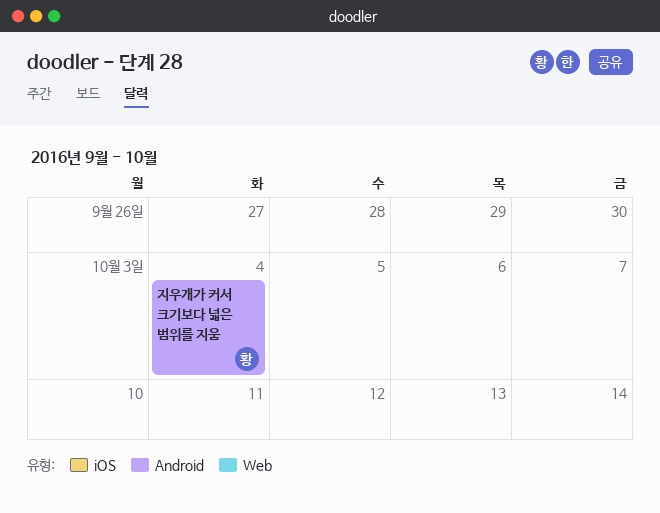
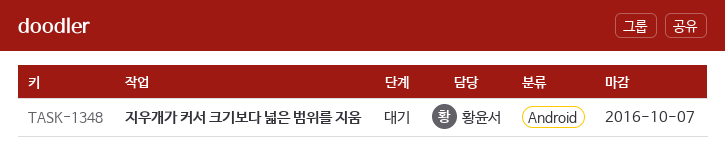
지우개가 커서 크기보다 넓은 범위를 지움, due: Oct 4 -> Oct 7

